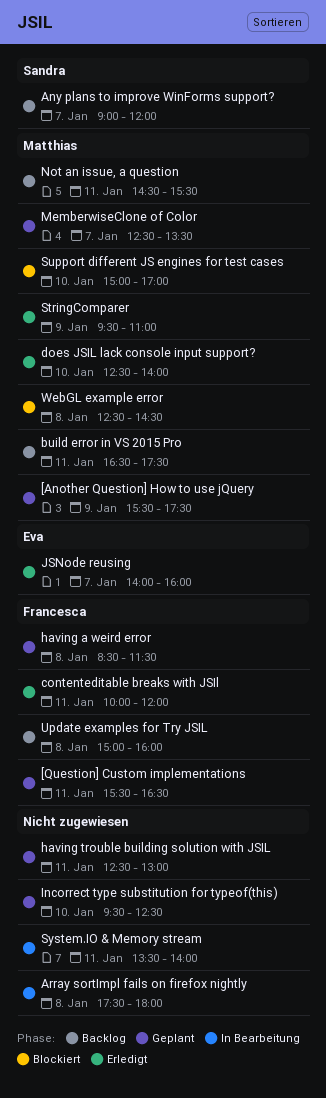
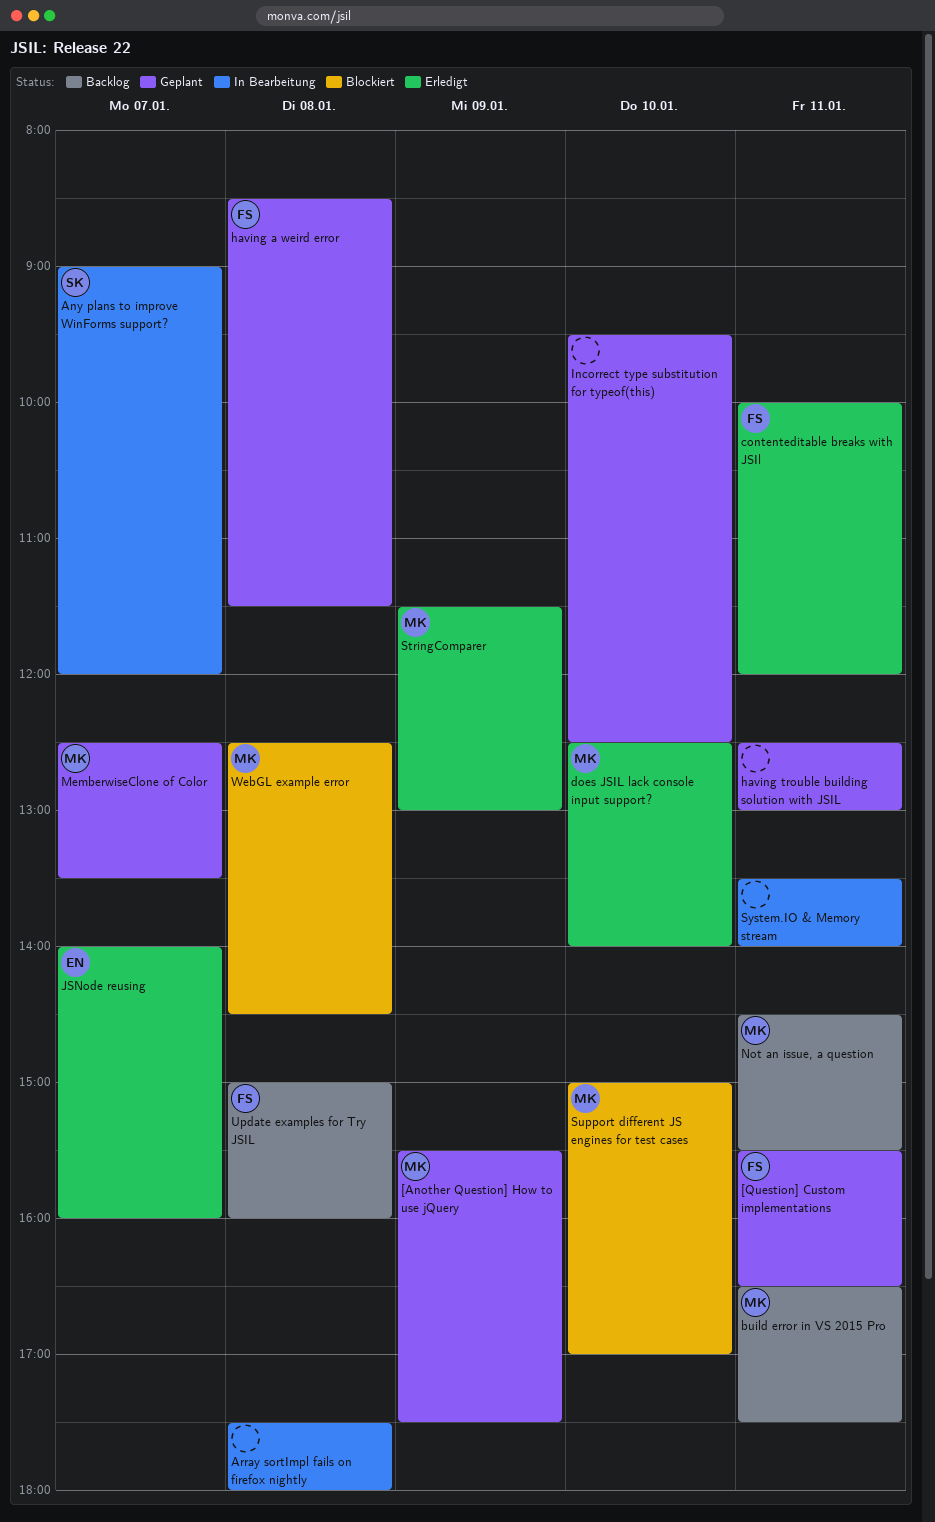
Any plans to improve WinForms support?, status: Backlog -> In Bearbeitung
StringComparer, begins: 09:30 -> 11:30
StringComparer, ends: 11:00 -> 13:00

